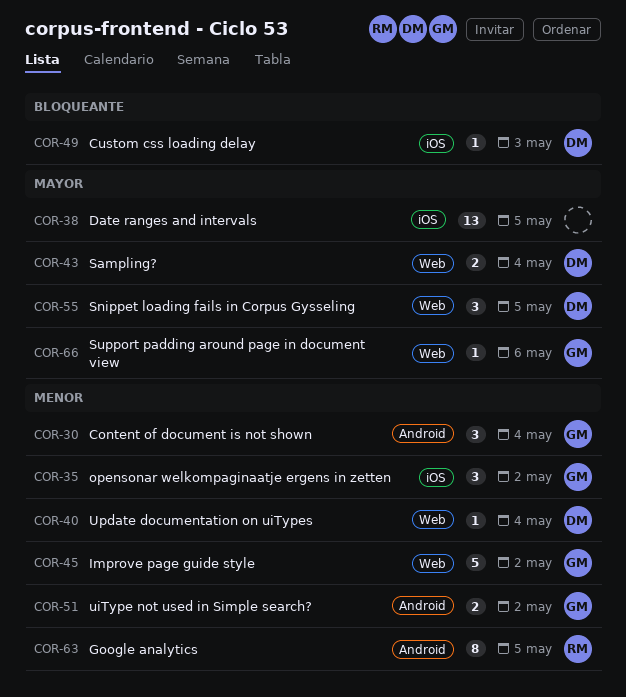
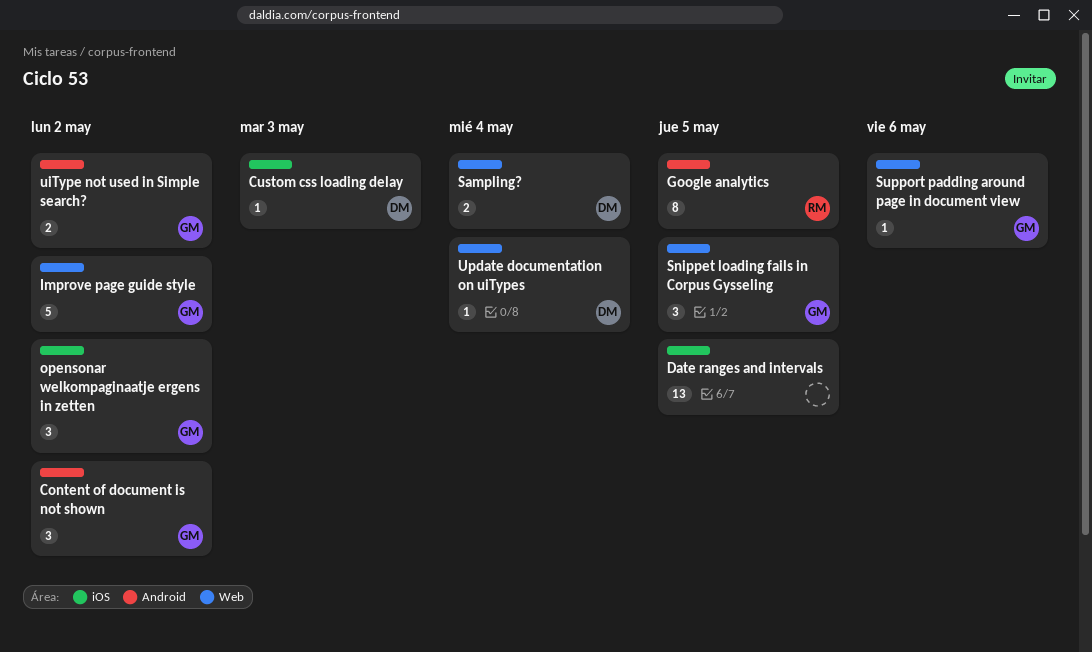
Content of document is not shown, due: May 4 -> May 2
Snippet loading fails in Corpus Gysseling, owner: DM -> GM

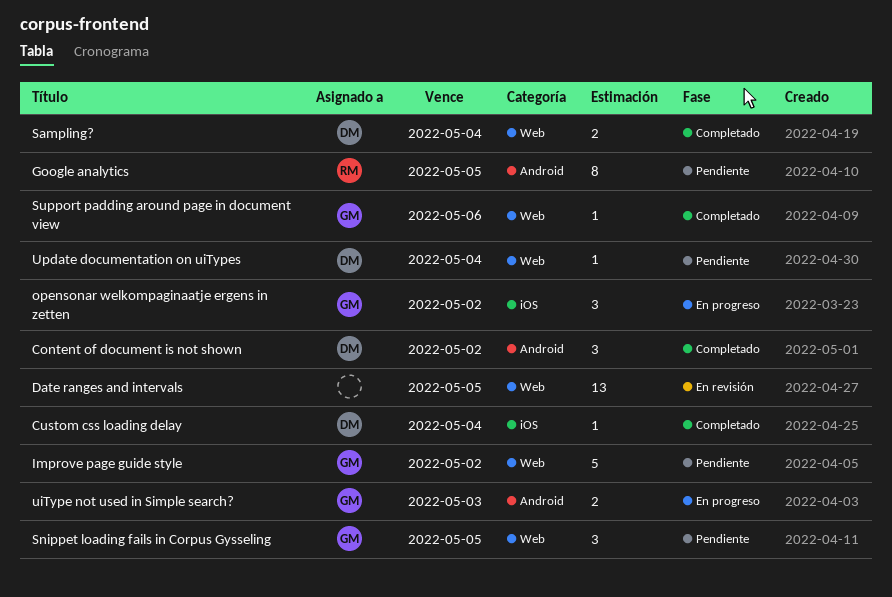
Content of document is not shown, owner: GM -> DM
Custom css loading delay, due: May 3 -> May 4
Date ranges and intervals, label: iOS -> Web
uiType not used in Simple search?, due: May 2 -> May 3

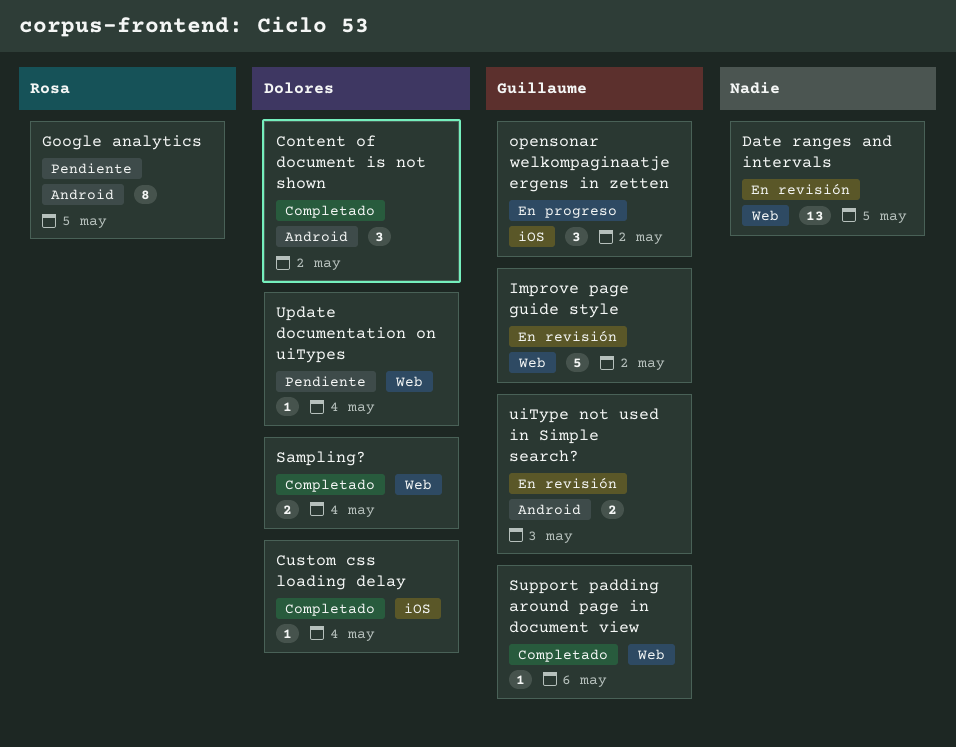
Improve page guide style, status: Pendiente -> En revisión
Snippet loading fails in Corpus Gysseling: present -> none
uiType not used in Simple search?, status: En progreso -> En revisión

